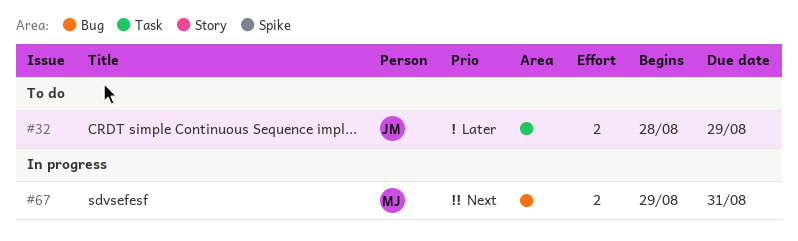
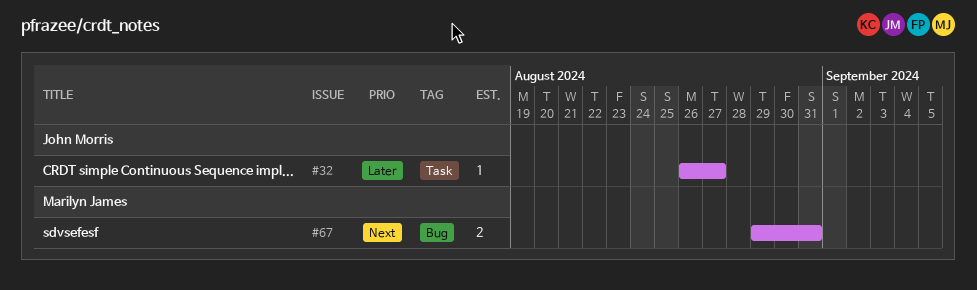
#32, estimate: 2 -> 1
#32, start: Aug 28 -> Aug 26
#32, due: Aug 29 -> Aug 27

